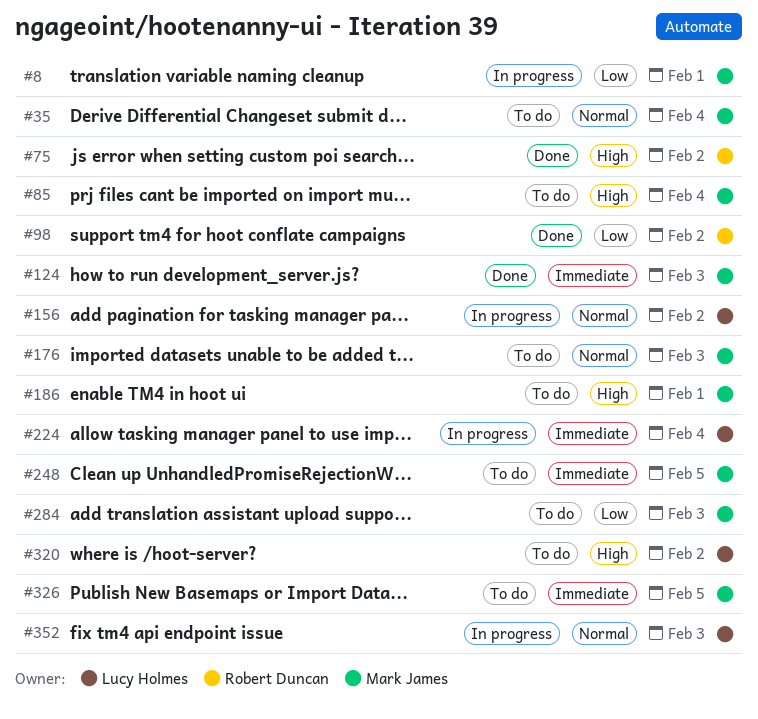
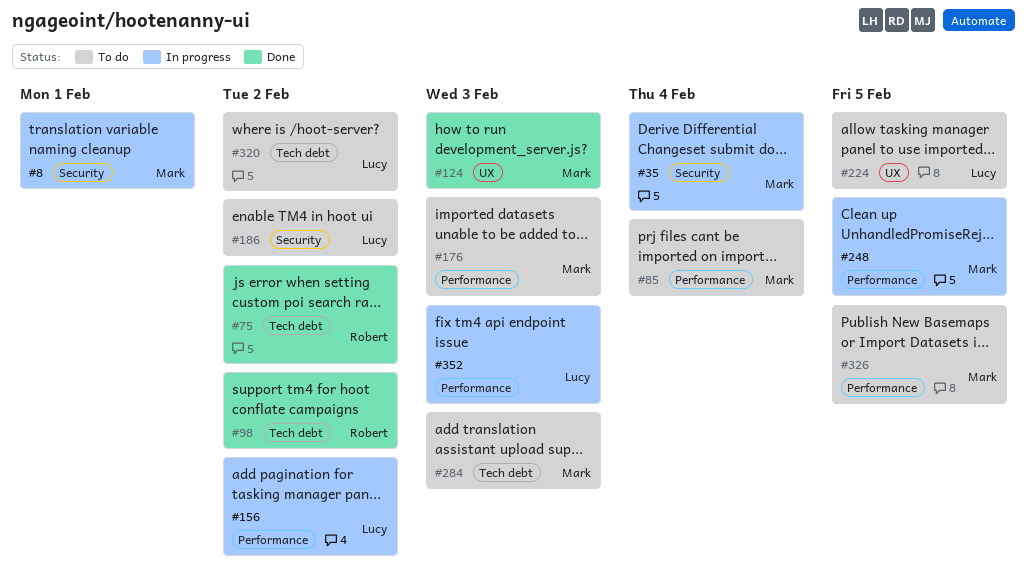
#35, status: To do -> In progress
#186, owner: Mark James -> Lucy Holmes
#186, due: Feb 1 -> Feb 2
#224, status: In progress -> To do
#224, due: Feb 4 -> Feb 5
#248, status: To do -> In progress

